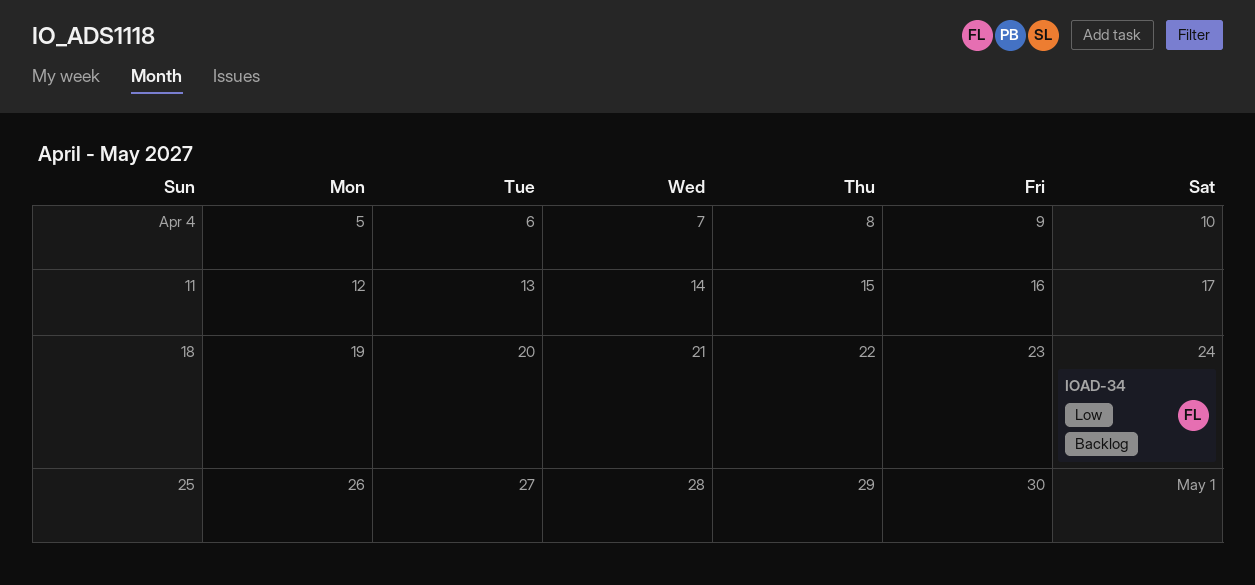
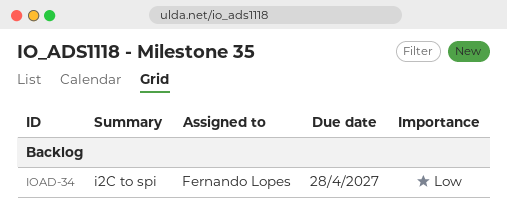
IOAD-34, due: Apr 24 -> Apr 28

